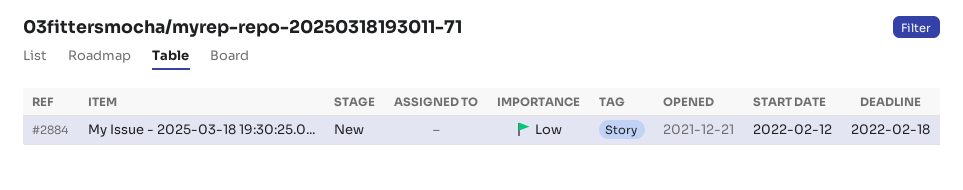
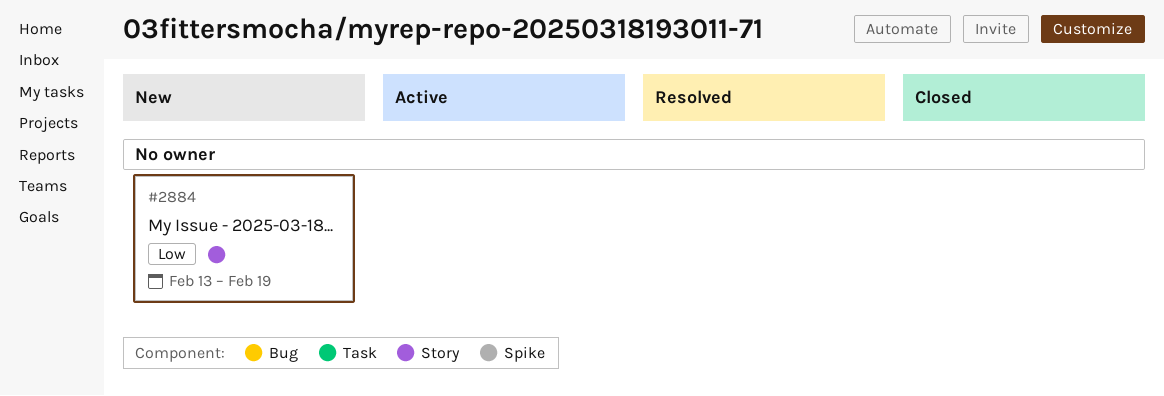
#2884, start: Feb 12 -> Feb 13
#2884, due: Feb 18 -> Feb 19

